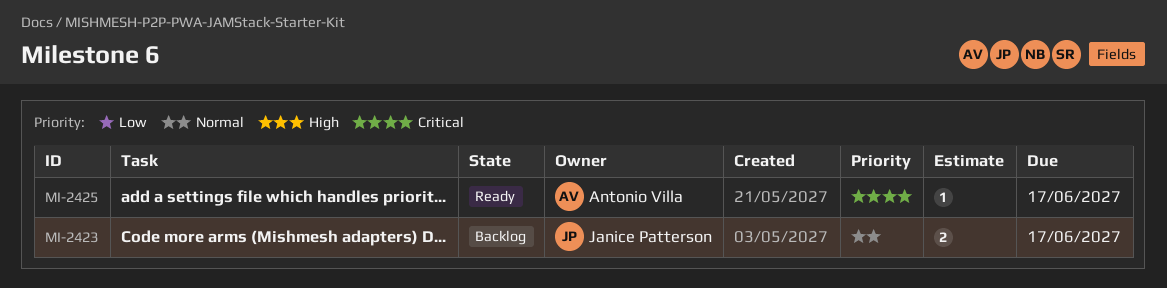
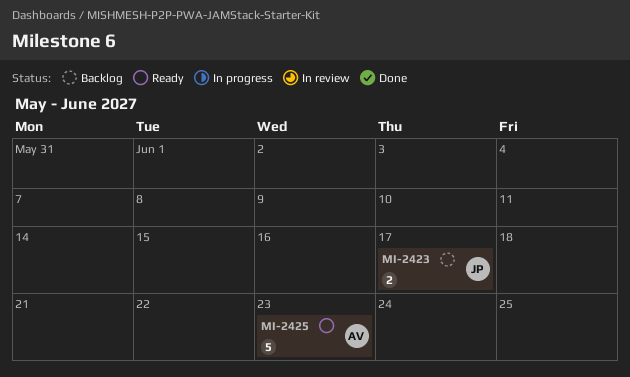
MI-2425, estimate: 1 -> 5
MI-2425, due: Jun 17 -> Jun 23

